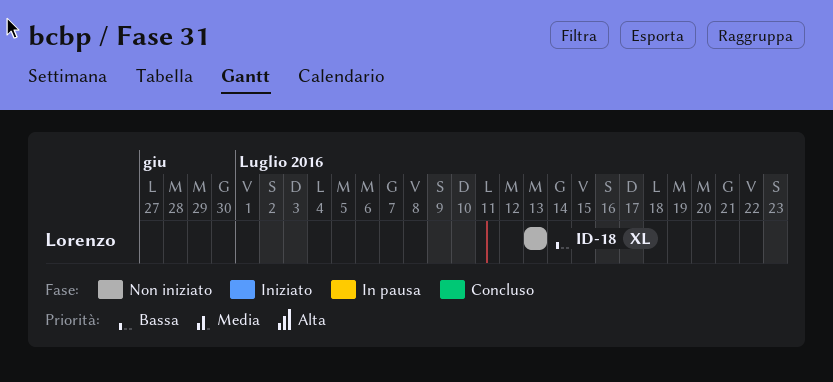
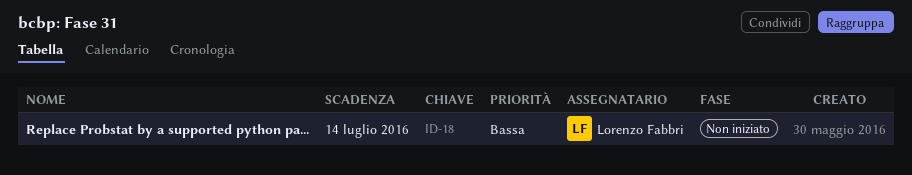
ID-18, due: Jul 13 -> Jul 14

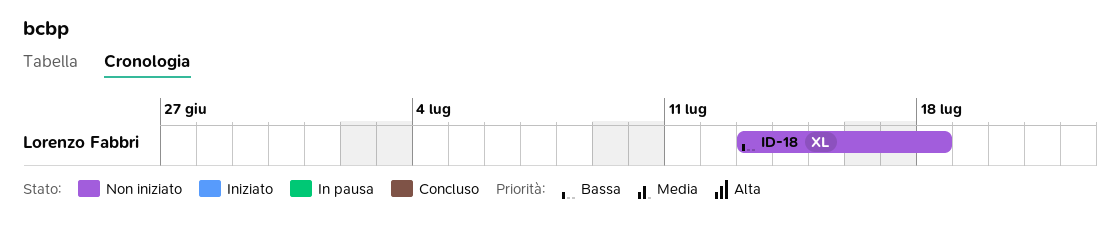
ID-18, due: Jul 14 -> Jul 18

